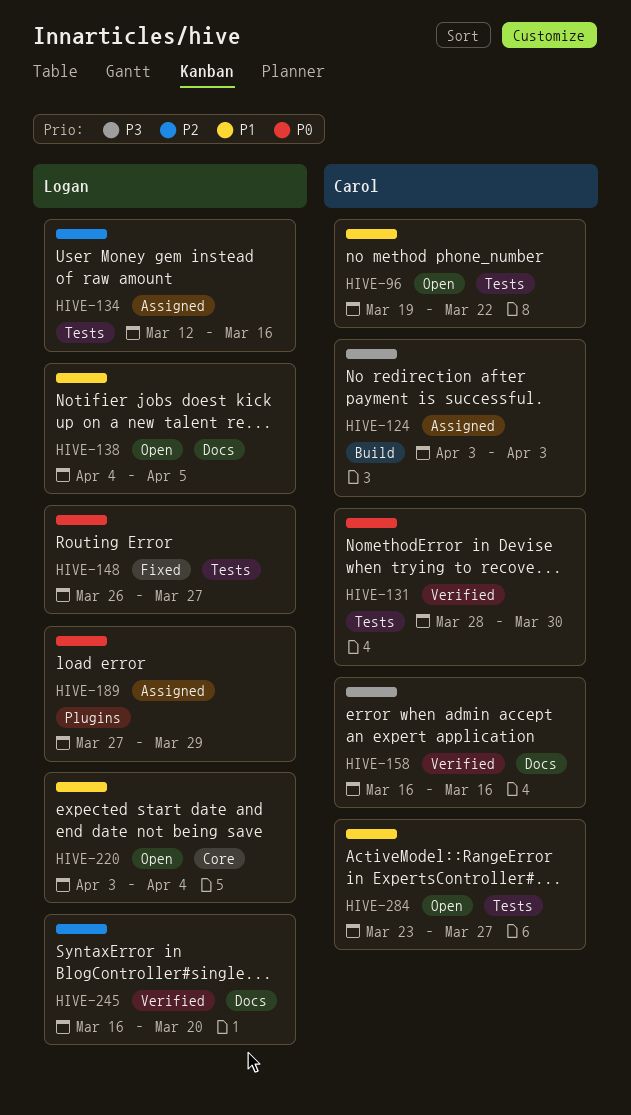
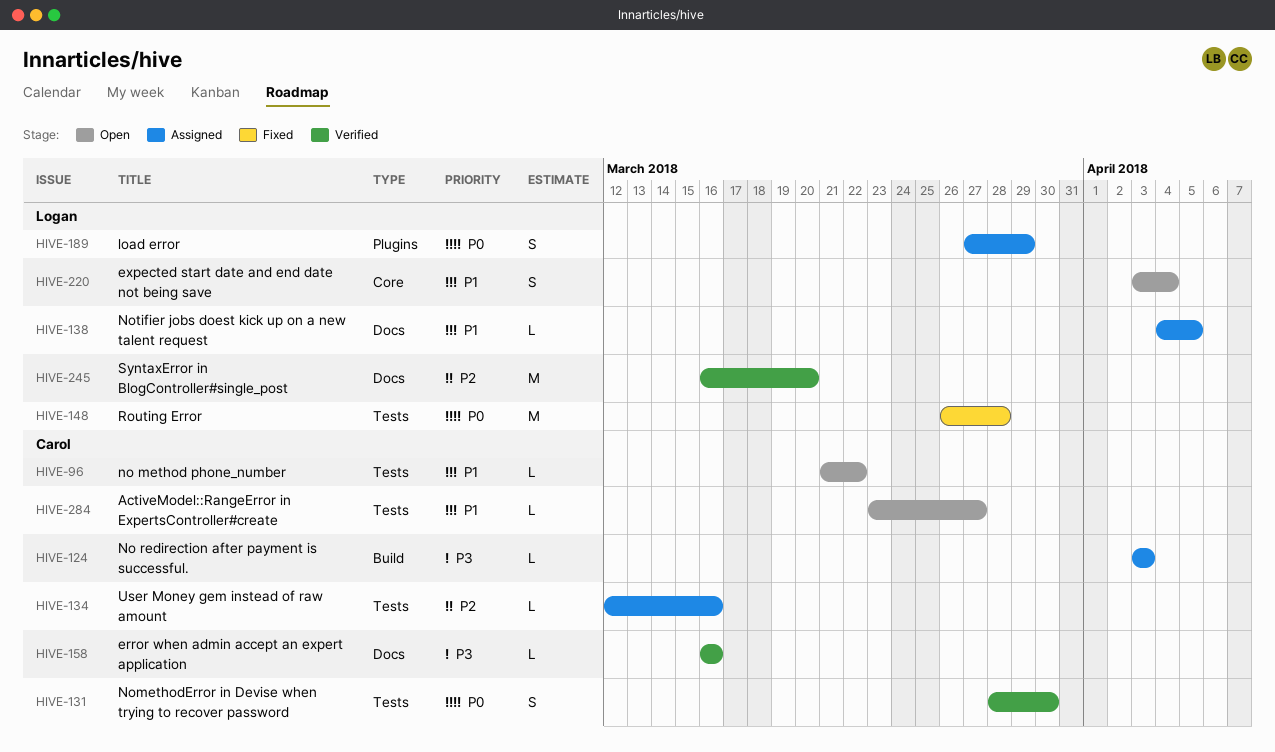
HIVE-96, start: Mar 19 -> Mar 21
HIVE-134, owner: Logan -> Carol
HIVE-138, status: Open -> Assigned
HIVE-148, due: Mar 27 -> Mar 28

